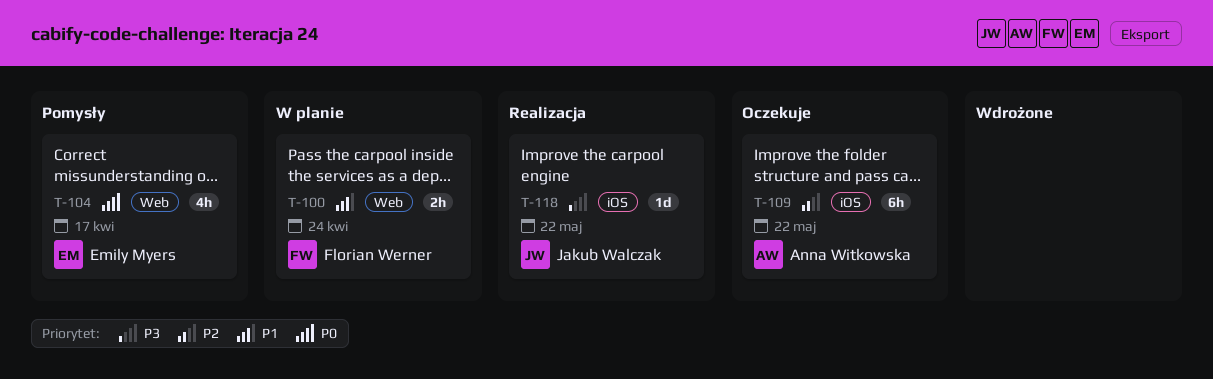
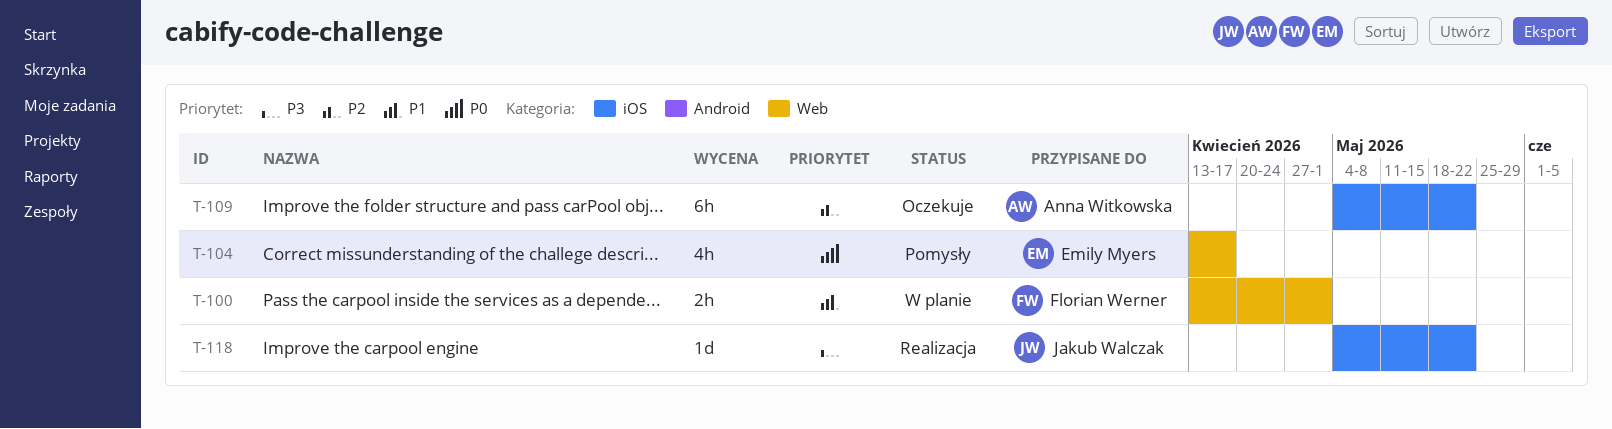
T-100, due: Apr 24 -> May 1

